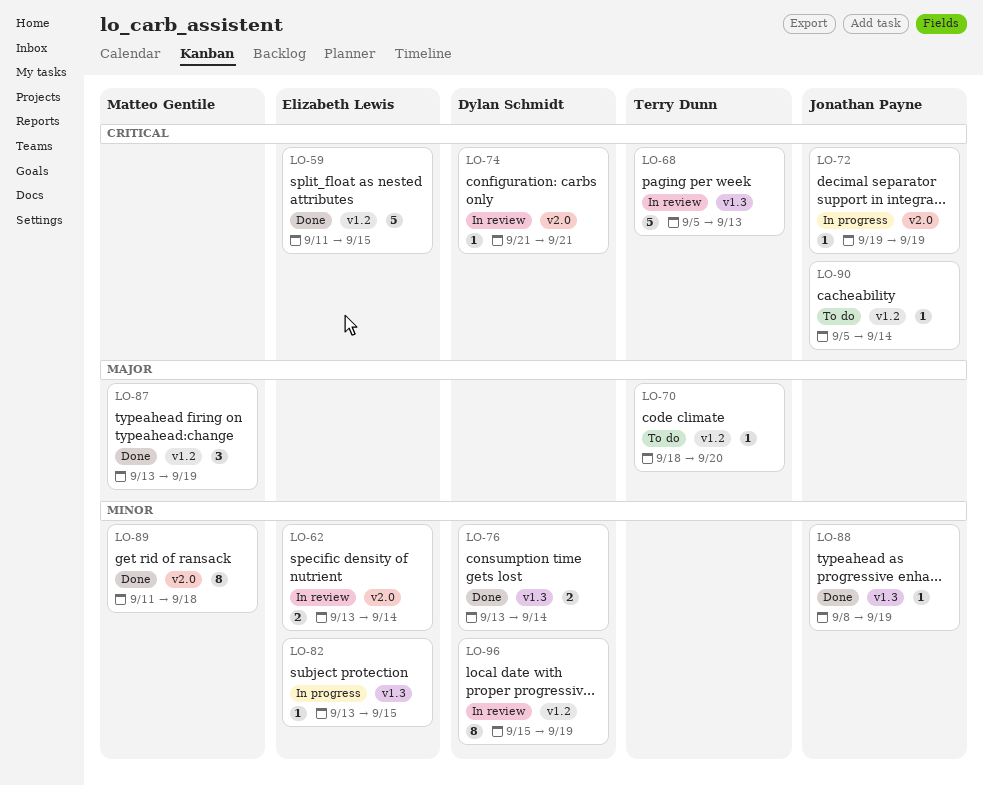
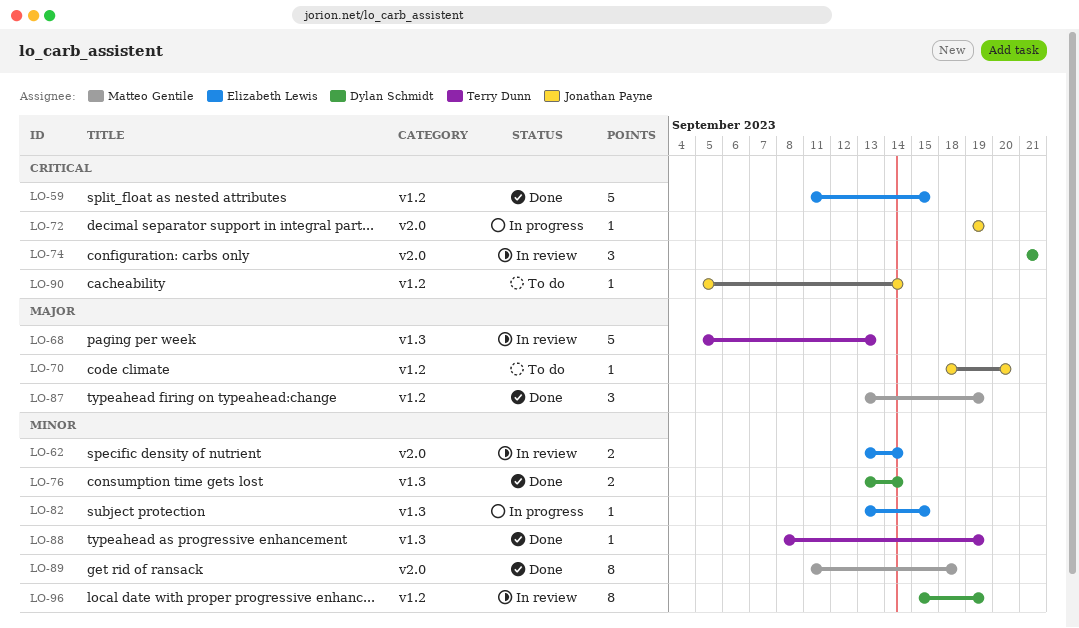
LO-68, priority: Critical -> Major
LO-70, owner: Terry Dunn -> Jonathan Payne
LO-74, estimate: 1 -> 3
LO-88, owner: Jonathan Payne -> Terry Dunn

